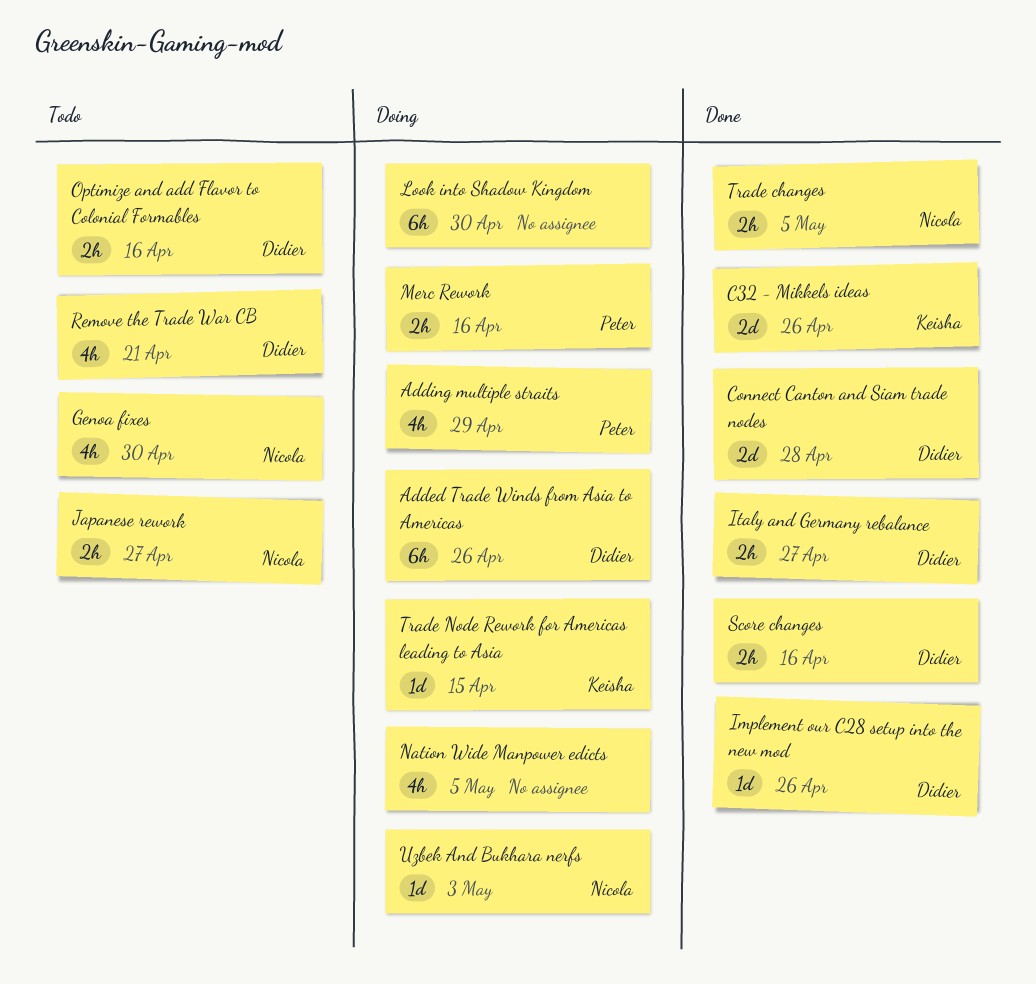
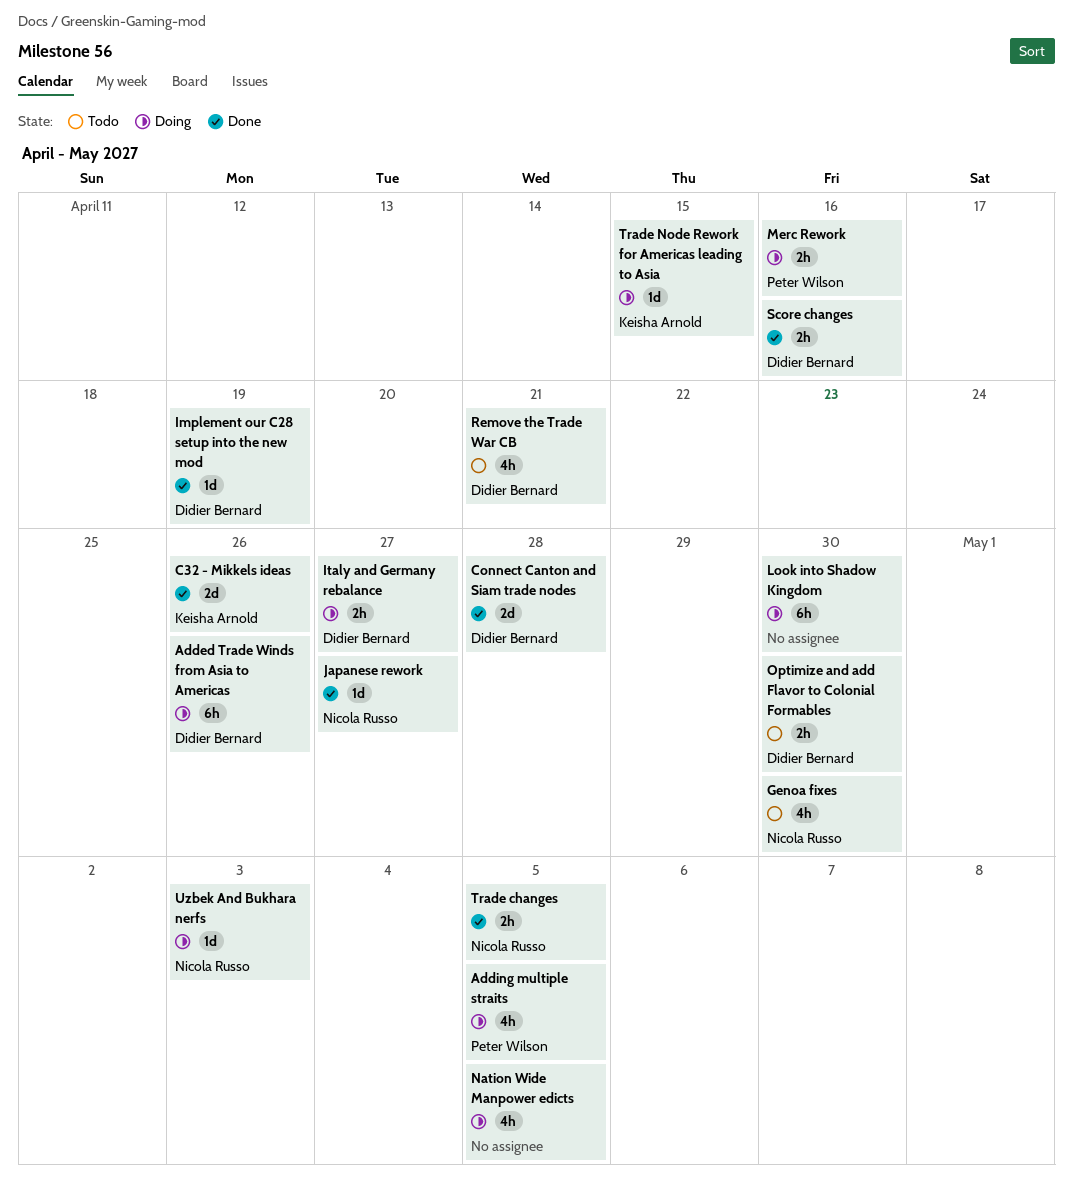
Adding multiple straits, due: Apr 29 -> May 5
Implement our C28 setup into the new mod, due: Apr 26 -> Apr 19
Italy and Germany rebalance, status: Done -> Doing
Japanese rework, status: Todo -> Done
Japanese rework, estimate: 2h -> 1d
Optimize and add Flavor to Colonial Formables, due: Apr 16 -> Apr 30

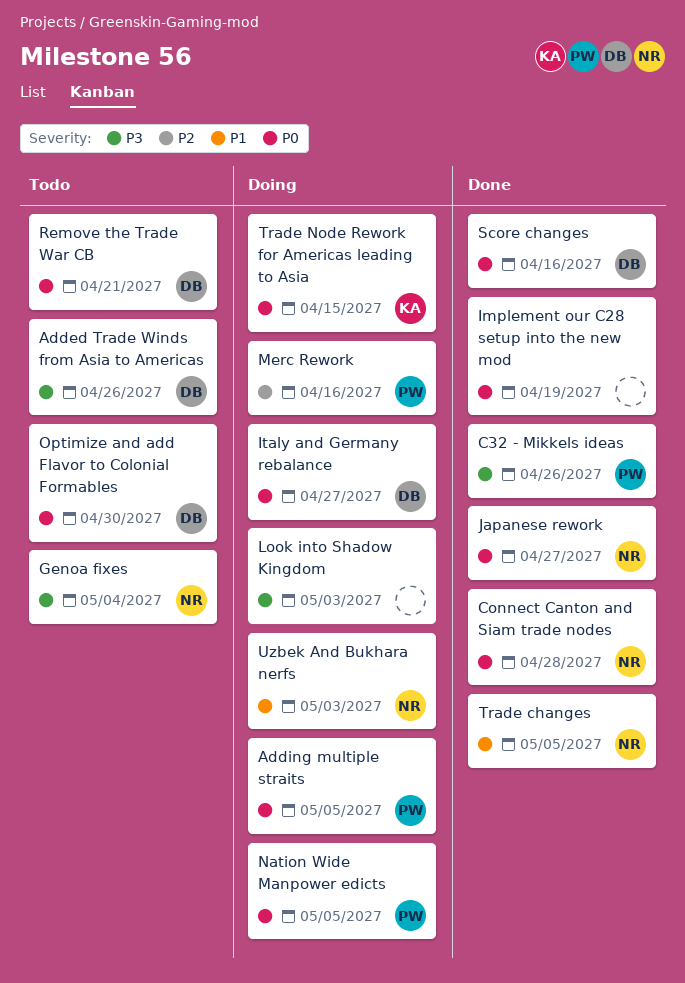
Added Trade Winds from Asia to Americas, status: Doing -> Todo
C32 - Mikkels ideas, owner: Keisha Arnold -> Peter Wilson
Connect Canton and Siam trade nodes, owner: Didier Bernard -> Nicola Russo
Genoa fixes, due: Apr 30 -> May 4
Implement our C28 setup into the new mod, owner: Didier Bernard -> none
Look into Shadow Kingdom, due: Apr 30 -> May 3
Nation Wide Manpower edicts, owner: none -> Peter Wilson

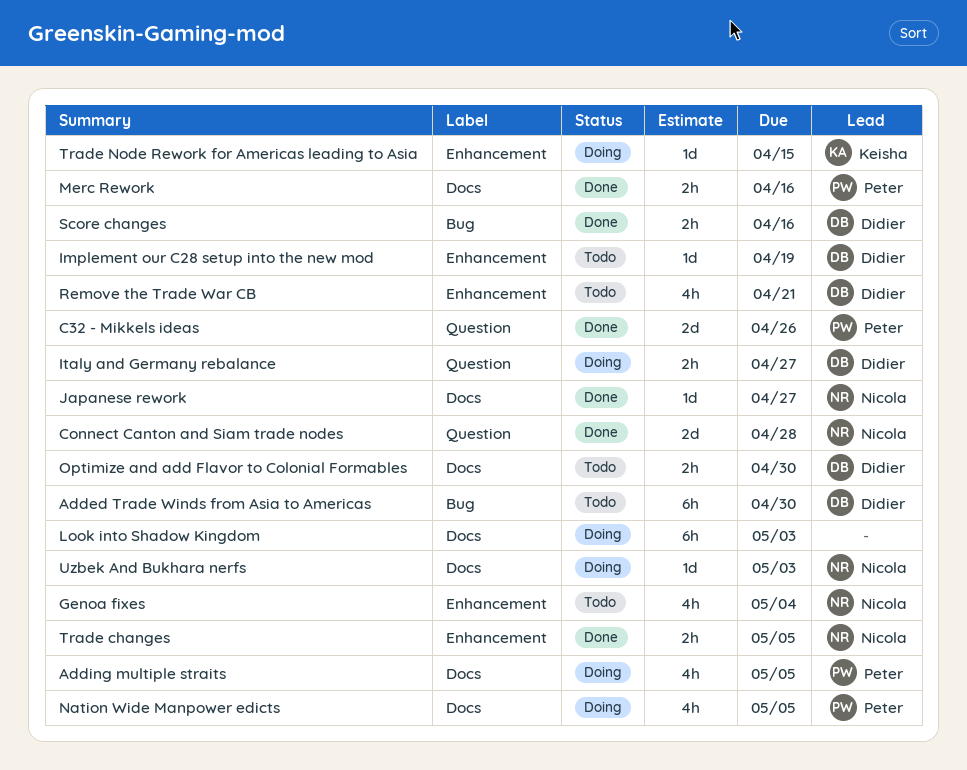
Added Trade Winds from Asia to Americas, due: Apr 26 -> Apr 30
Implement our C28 setup into the new mod, status: Done -> Todo
Implement our C28 setup into the new mod, owner: none -> Didier
Merc Rework, status: Doing -> Done

